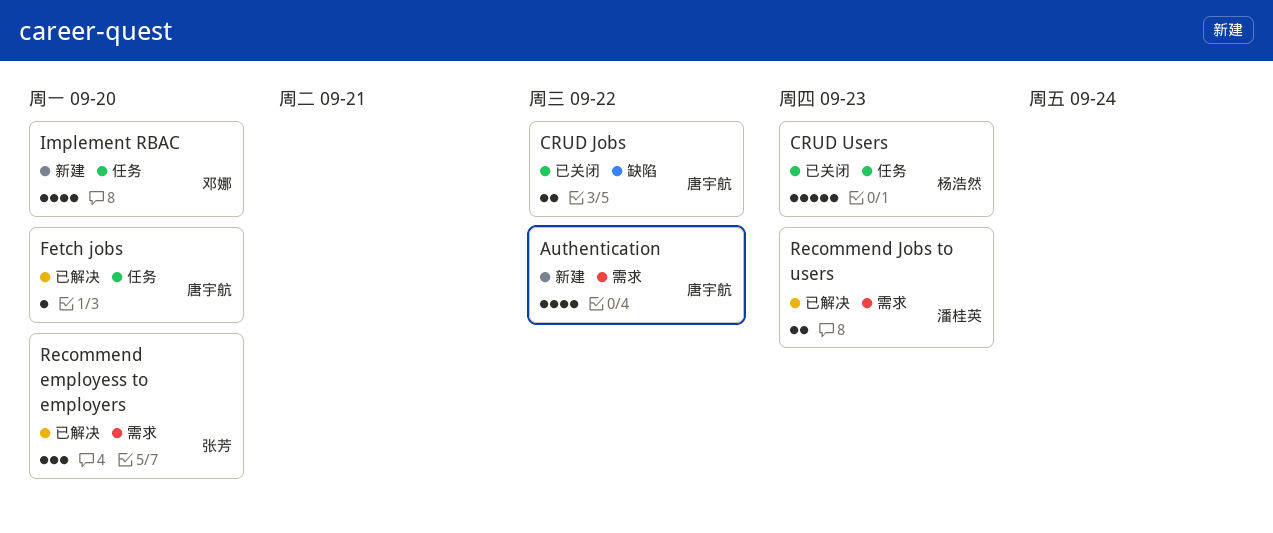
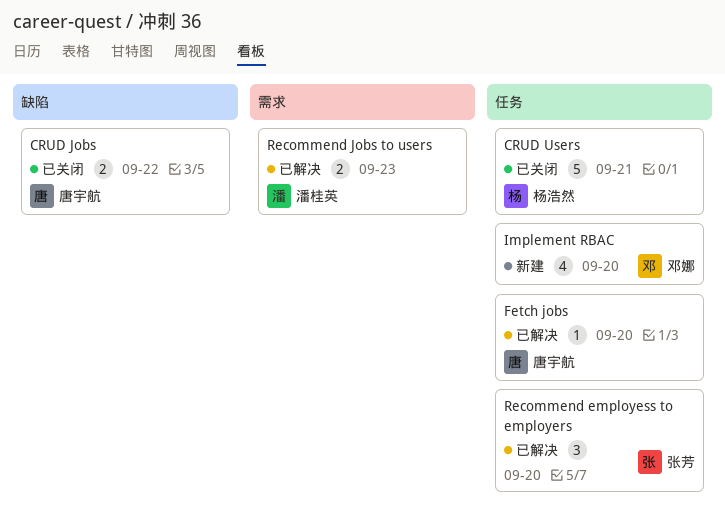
Authentication: present -> none
CRUD Users, due: Sep 23 -> Sep 21
Recommend employess to employers, label: 需求 -> 任务

